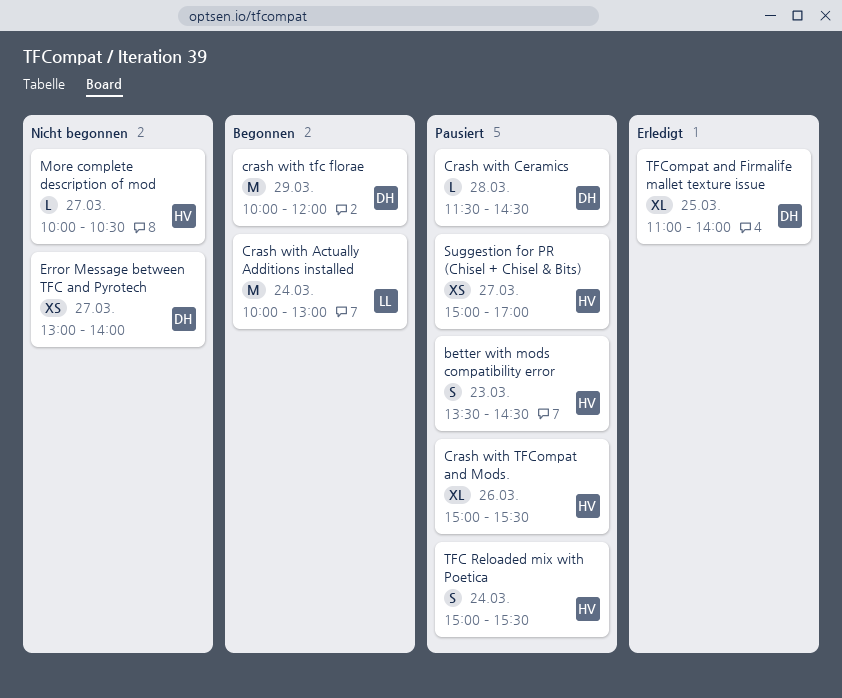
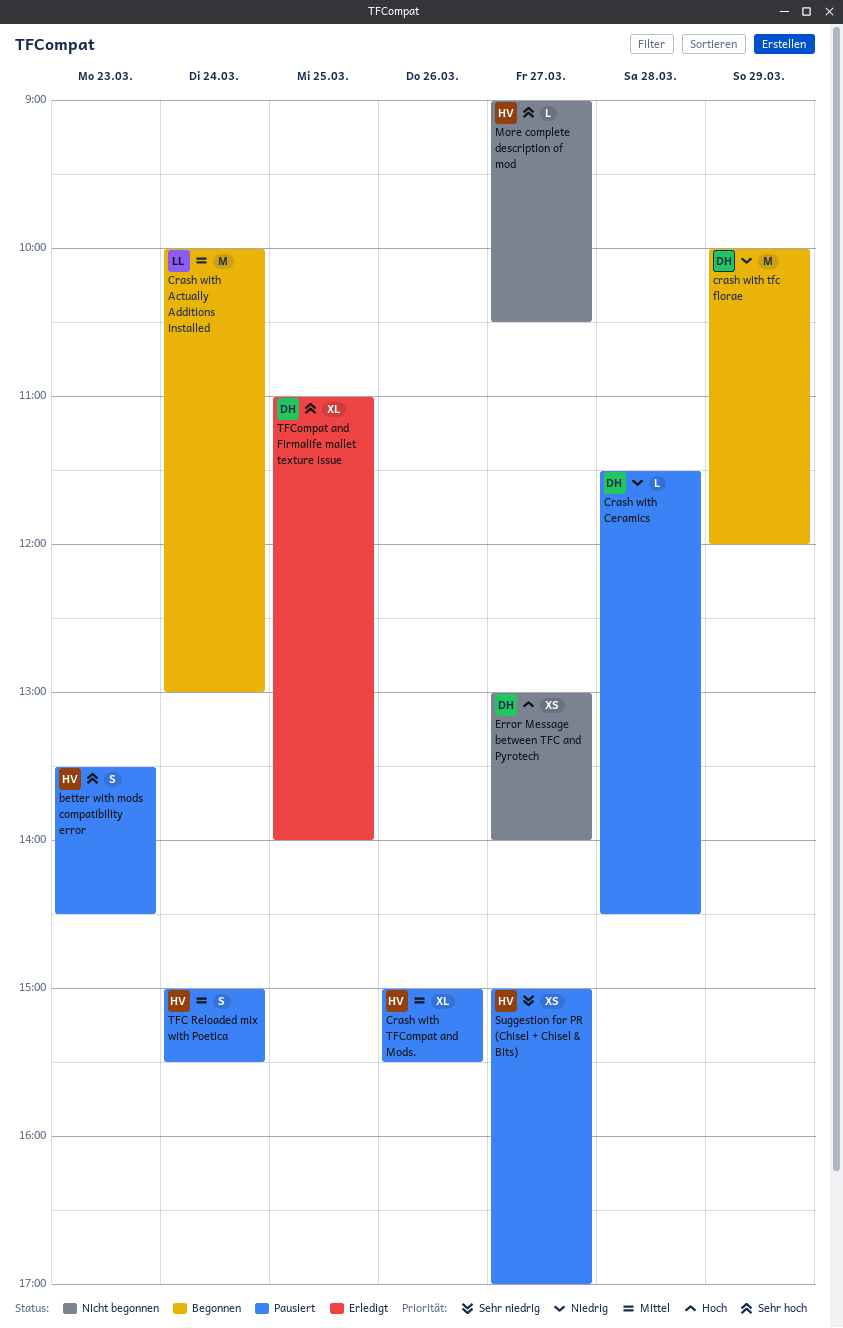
More complete description of mod, begins: 10:00 -> 09:00

